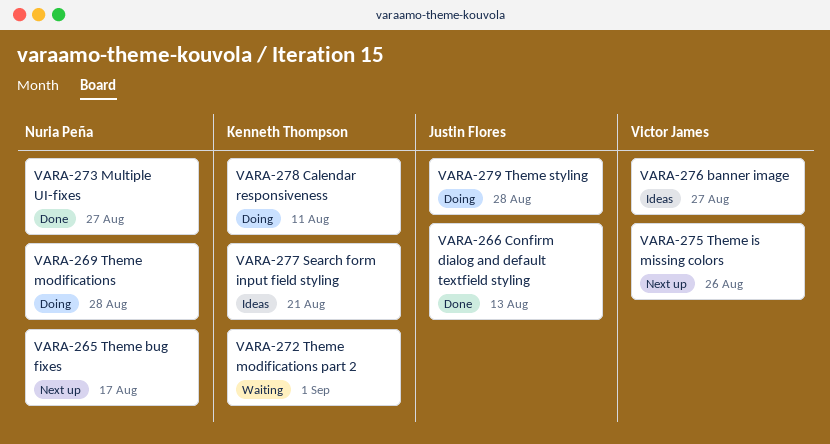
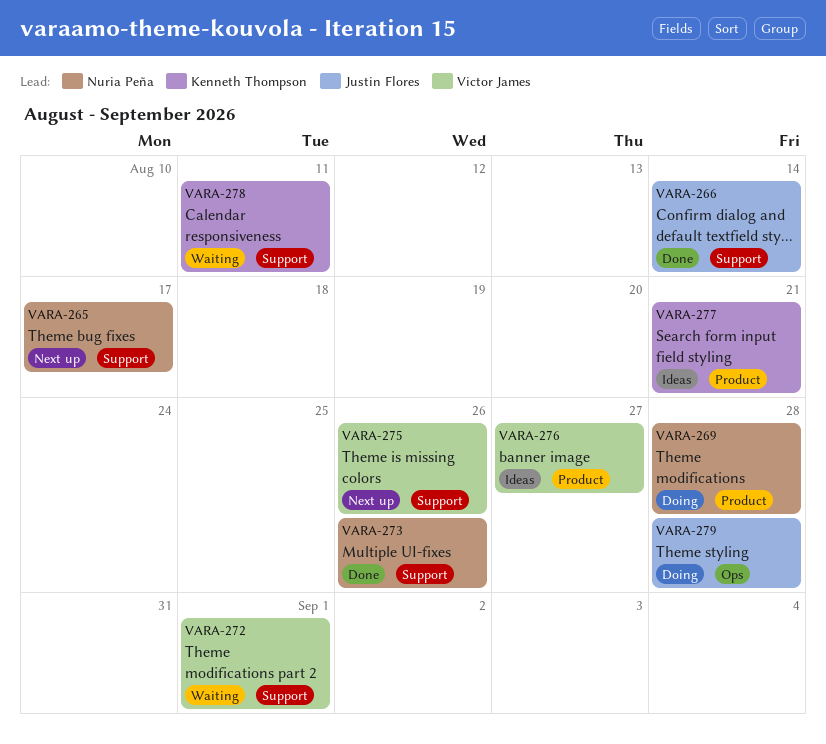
VARA-266, due: Aug 13 -> Aug 14
VARA-272, owner: Kenneth Thompson -> Victor James
VARA-273, due: Aug 27 -> Aug 26
VARA-278, status: Doing -> Waiting

